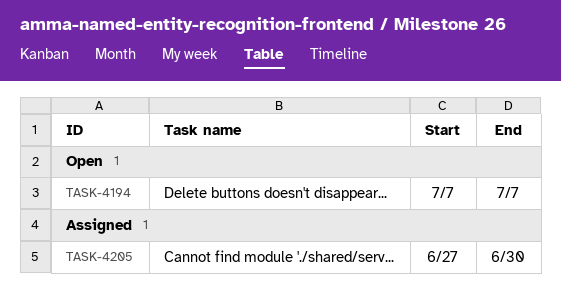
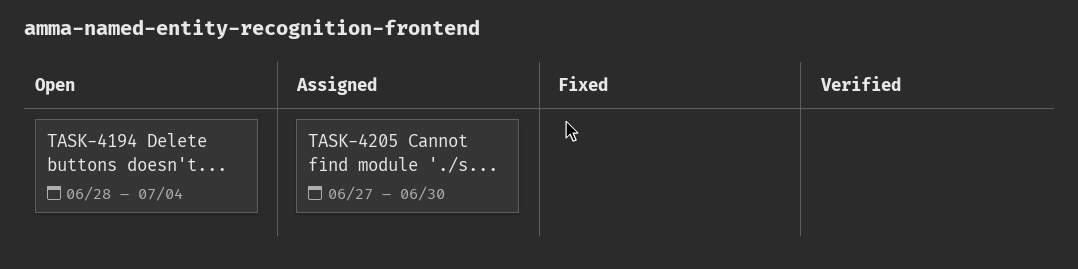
TASK-4194, start: Jul 7 -> Jun 28
TASK-4194, due: Jul 7 -> Jul 4

